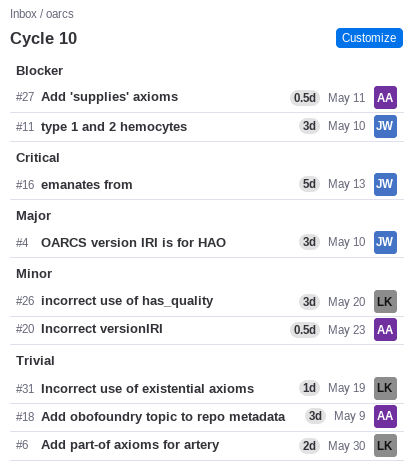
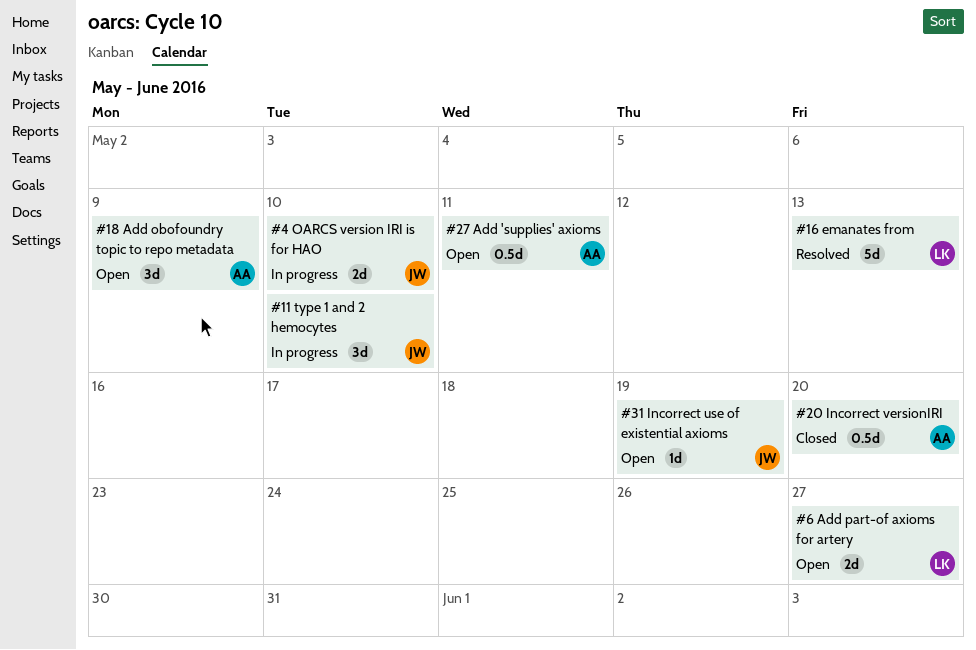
#4, estimate: 3d -> 2d
#6, due: May 30 -> May 27
#16, owner: JW -> LK
#20, due: May 23 -> May 20
#26: present -> none
#31, owner: LK -> JW

